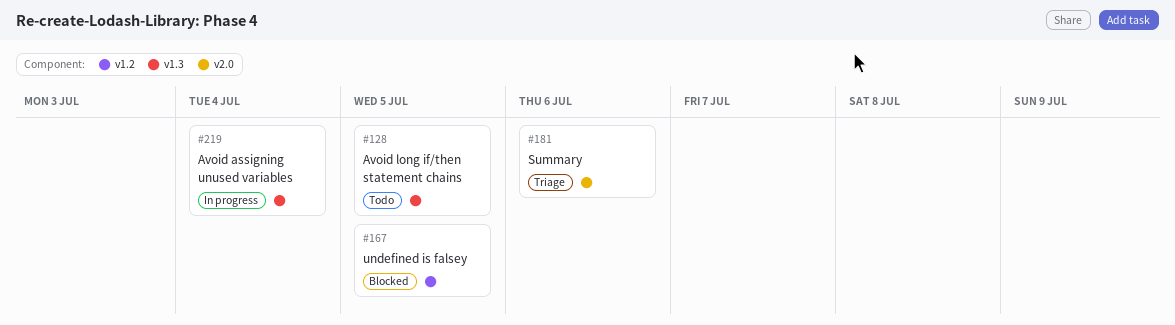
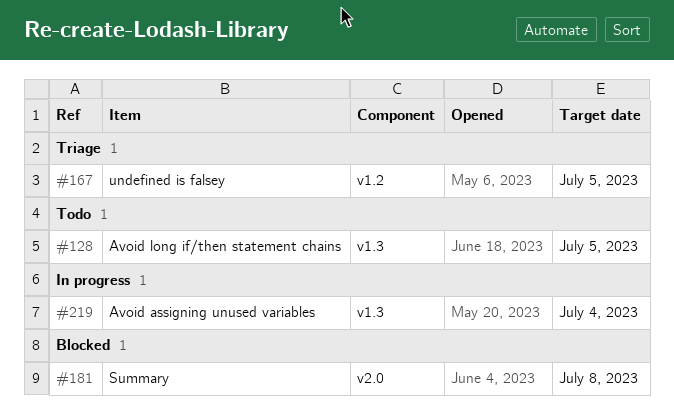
#167, status: Blocked -> Triage
#181, status: Triage -> Blocked
#181, due: Jul 6 -> Jul 8

